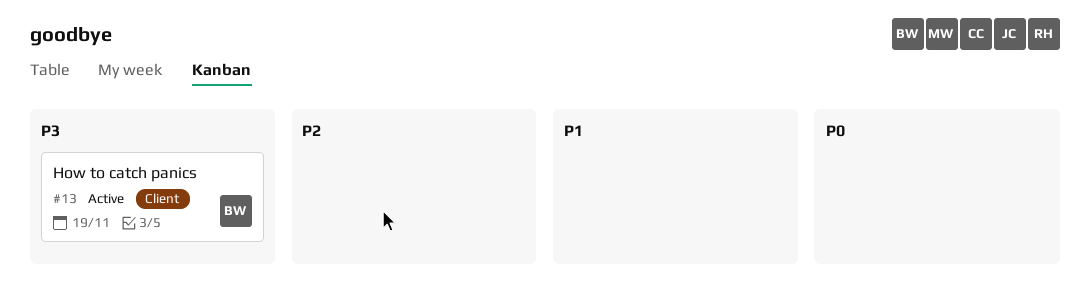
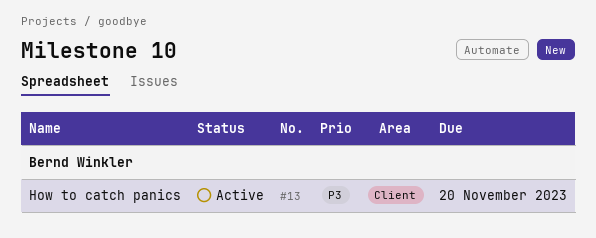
#13, due: Nov 19 -> Nov 20

